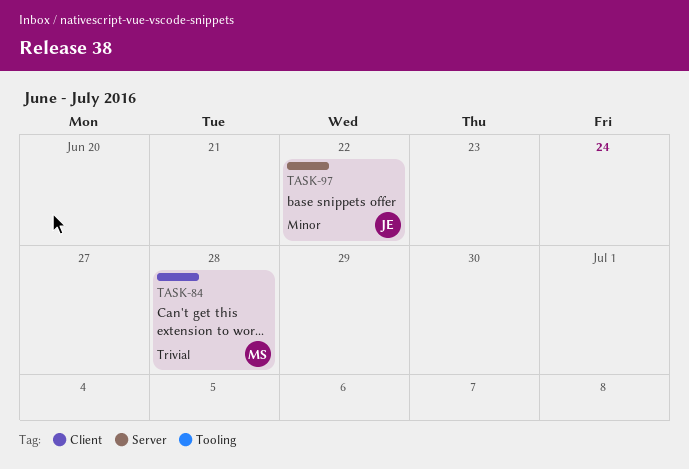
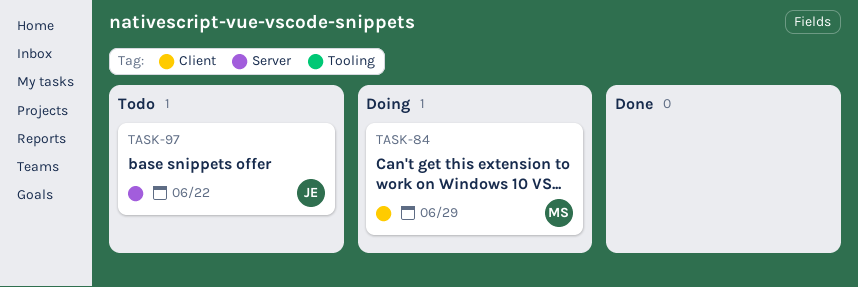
TASK-84, due: Jun 28 -> Jun 29

